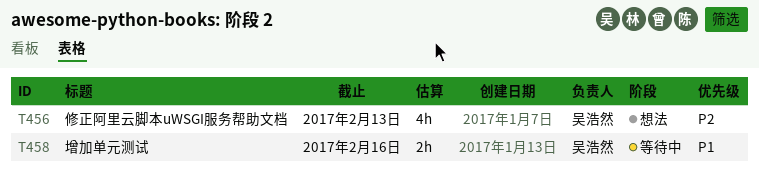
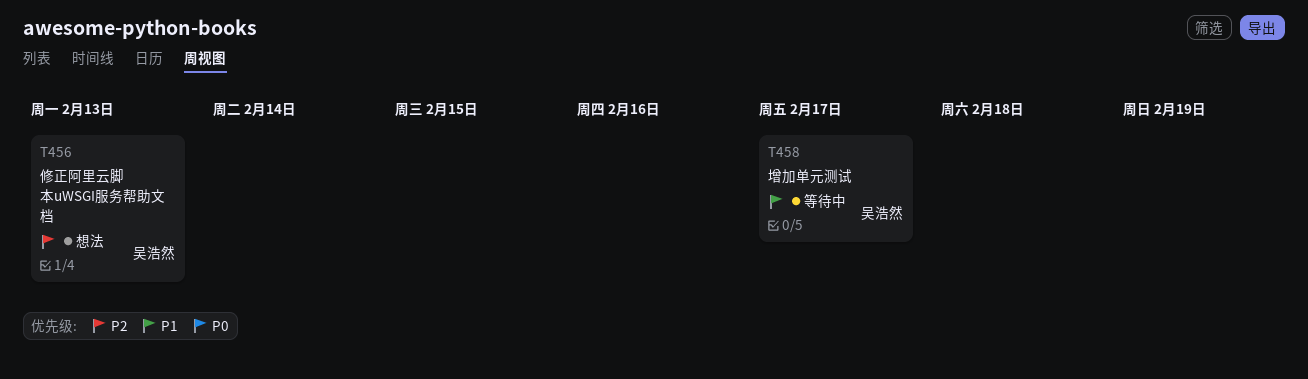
T458, due: Feb 16 -> Feb 17

